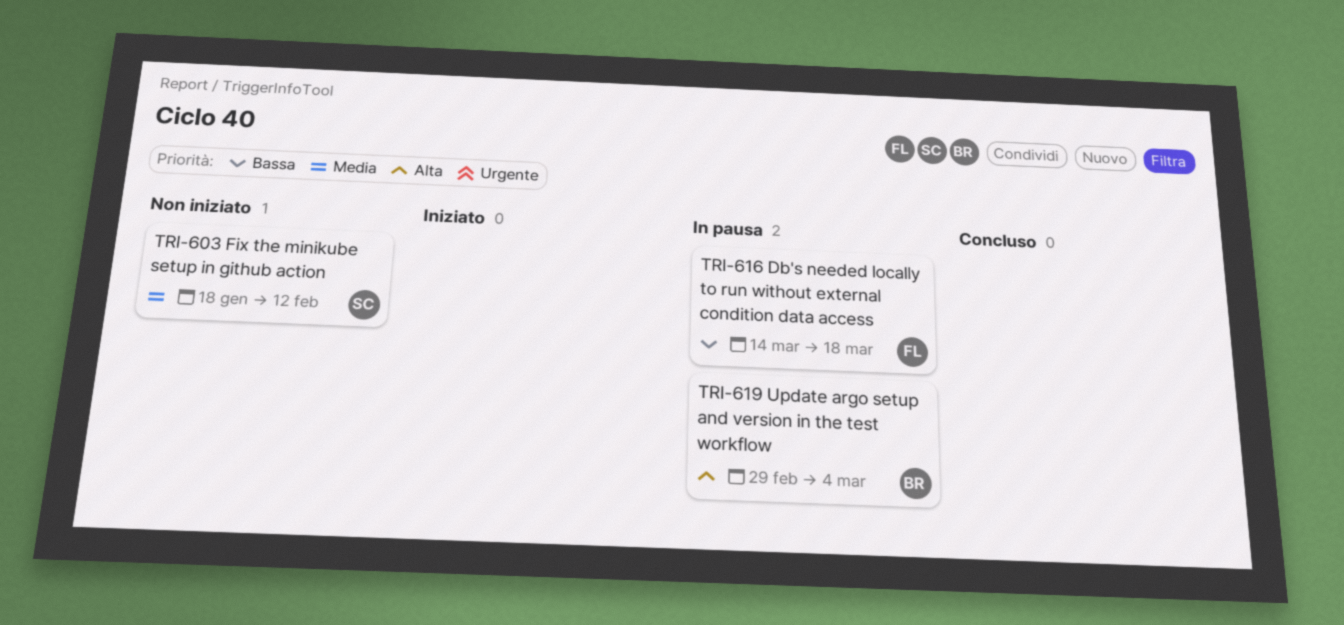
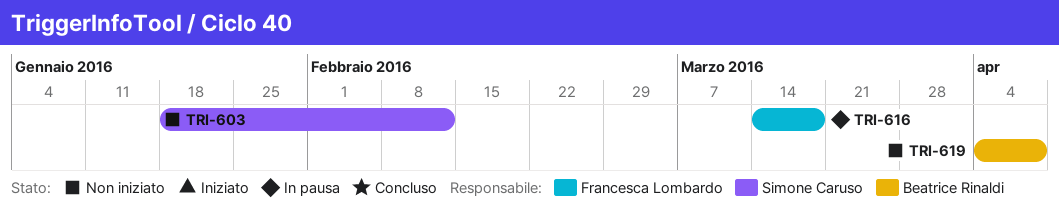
TRI-619, status: In pausa -> Non iniziato
TRI-619, start: Feb 29 -> Apr 4
TRI-619, due: Mar 4 -> Apr 8

